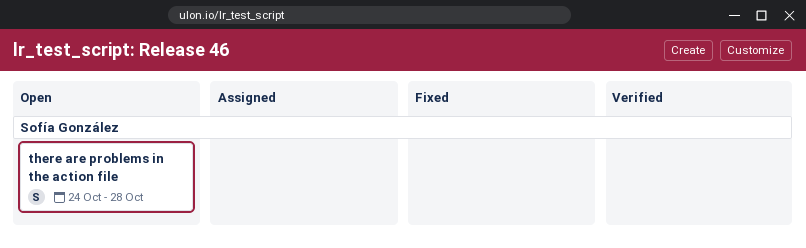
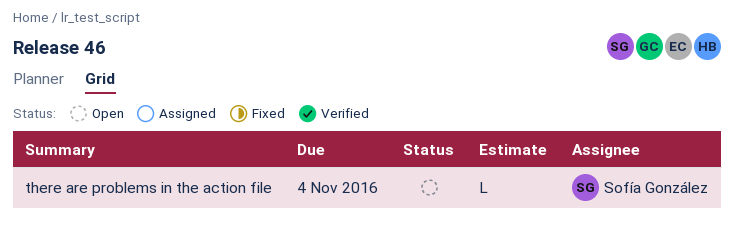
there are problems in the action file, estimate: S -> L
there are problems in the action file, due: Oct 28 -> Nov 4

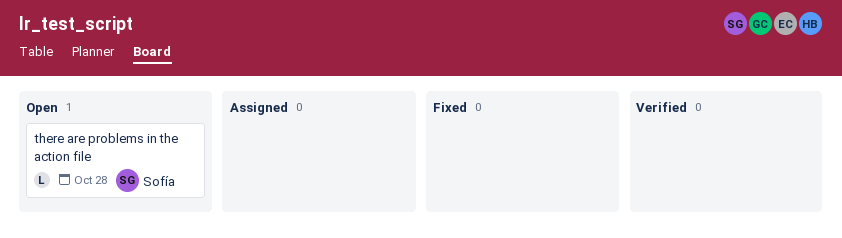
there are problems in the action file, due: Nov 4 -> Oct 28

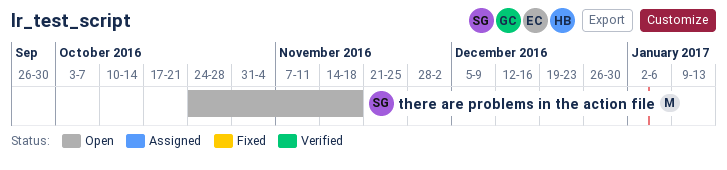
there are problems in the action file, estimate: L -> M
there are problems in the action file, due: Oct 28 -> Nov 18

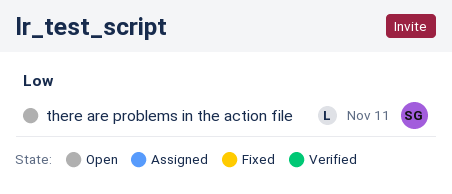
there are problems in the action file, estimate: M -> L
there are problems in the action file, due: Nov 18 -> Nov 11

